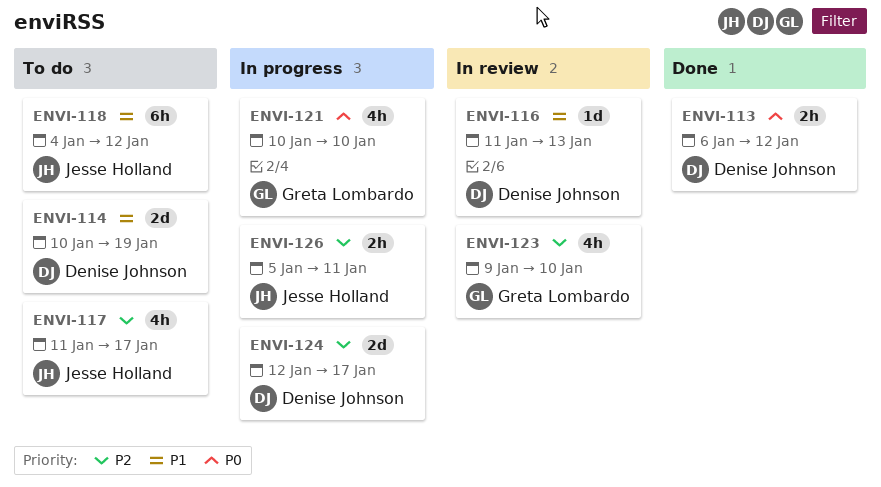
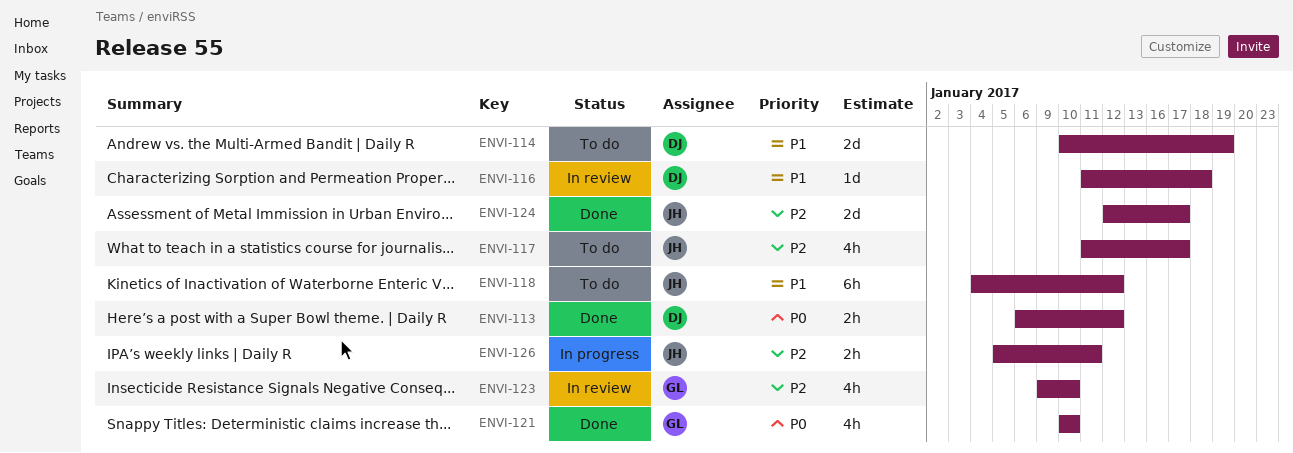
ENVI-116, due: Jan 13 -> Jan 18
ENVI-121, status: In progress -> Done
ENVI-124, status: In progress -> Done
ENVI-124, owner: Denise Johnson -> Jesse Holland

